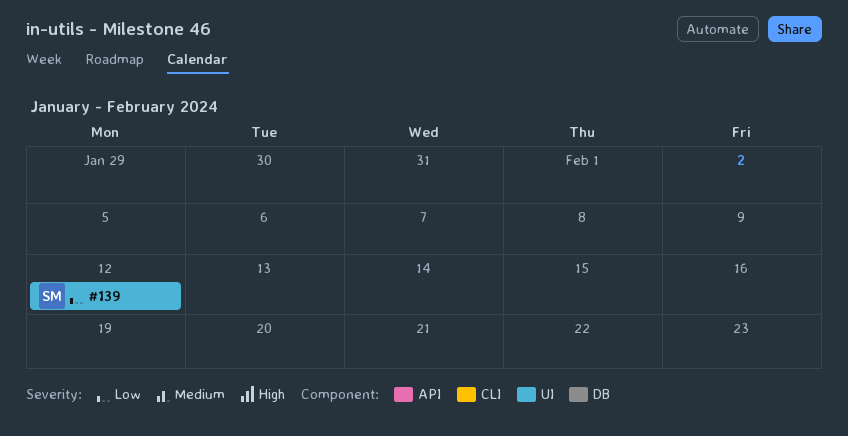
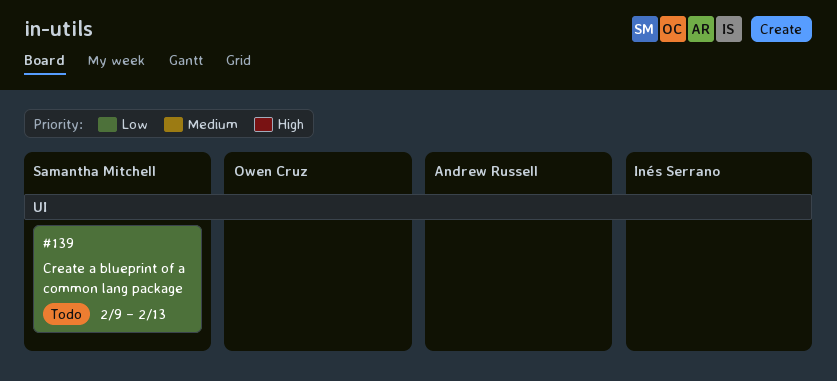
#139, start: Feb 12 -> Feb 9
#139, due: Feb 12 -> Feb 13

